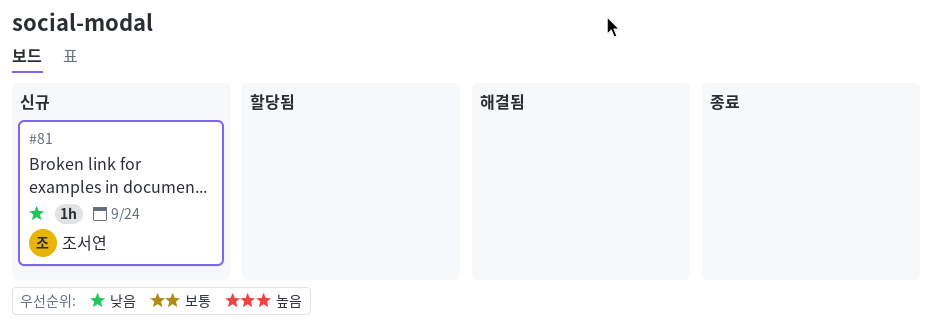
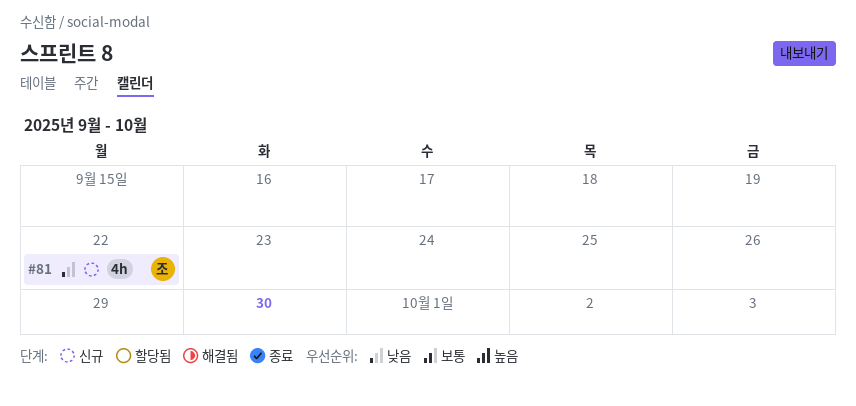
#81, estimate: 1h -> 4h
#81, due: Sep 24 -> Sep 22

